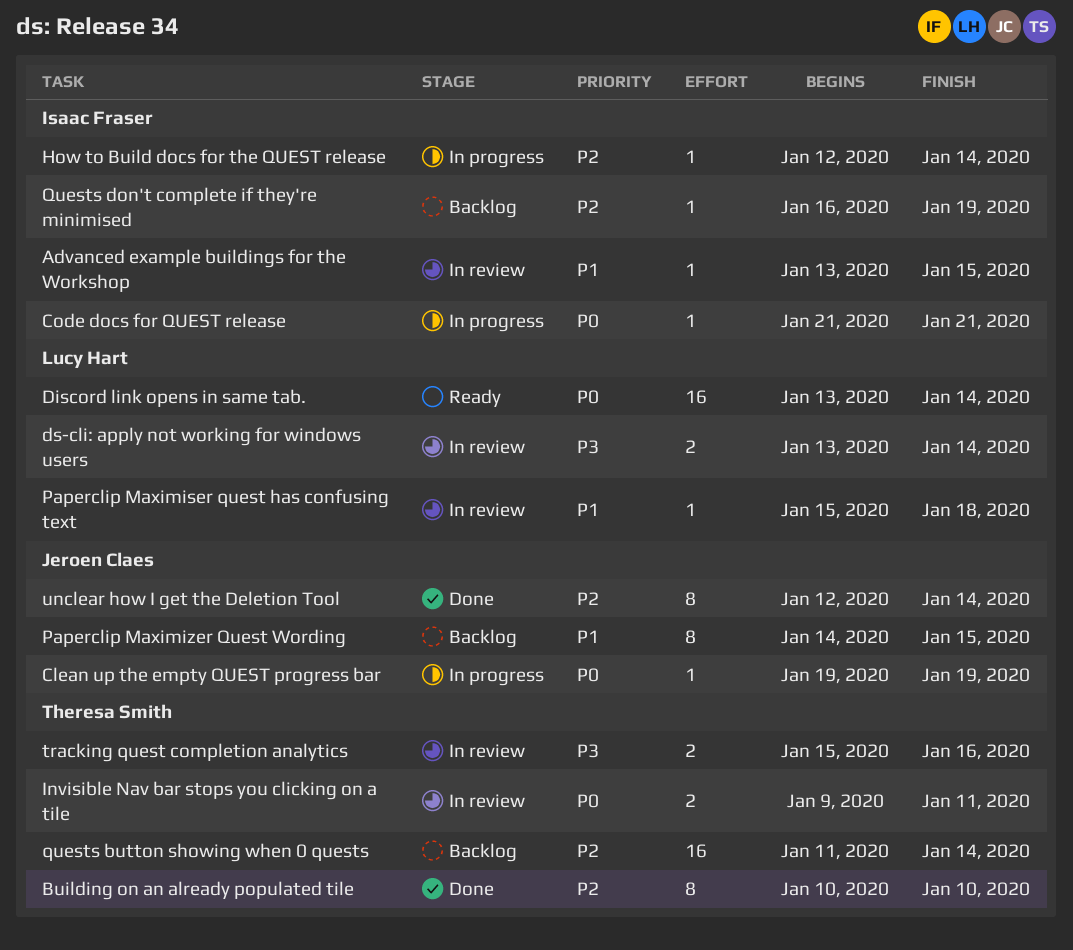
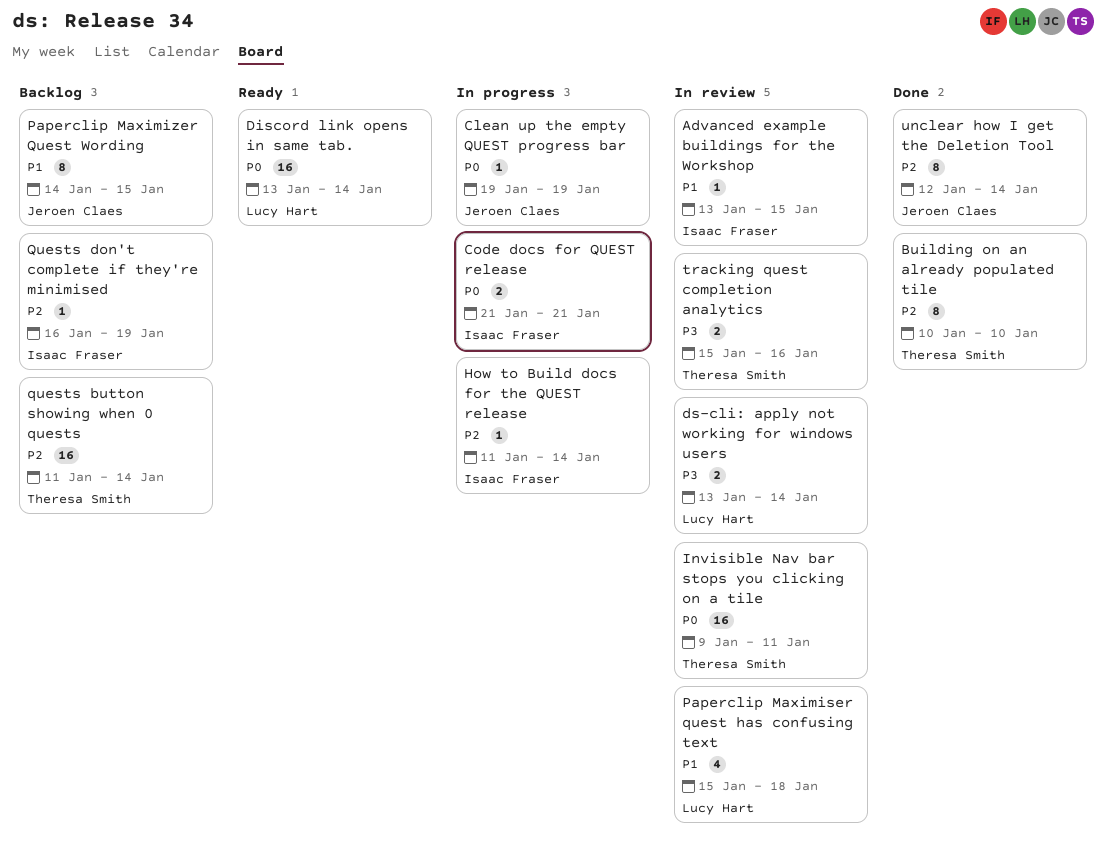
Code docs for QUEST release, estimate: 1 -> 2
How to Build docs for the QUEST release, start: Jan 12 -> Jan 11
Invisible Nav bar stops you clicking on a tile, estimate: 2 -> 16
Paperclip Maximiser quest has confusing text, estimate: 1 -> 4

